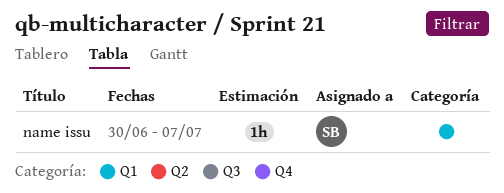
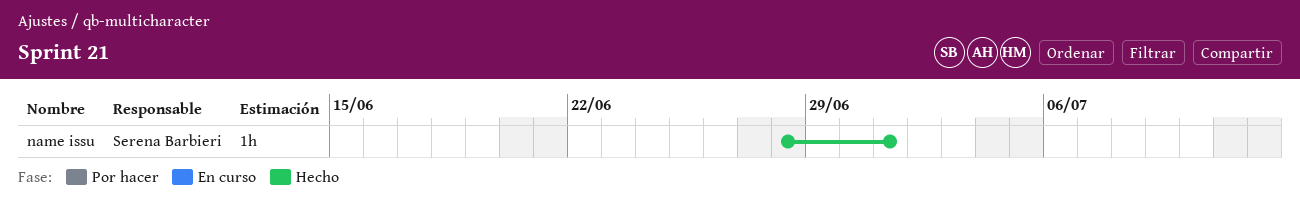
name issu, start: Jun 30 -> Jun 28
name issu, due: Jul 7 -> Jul 1

